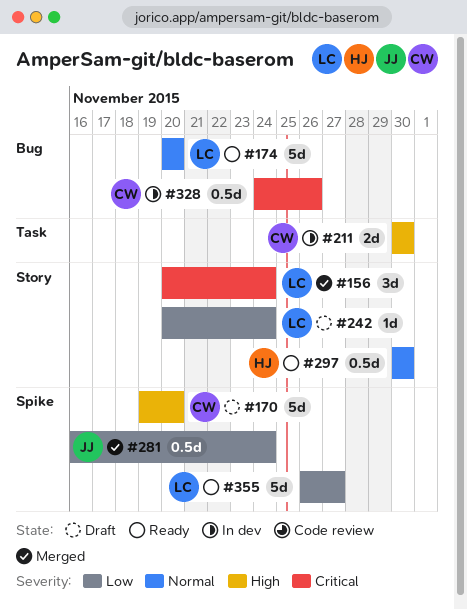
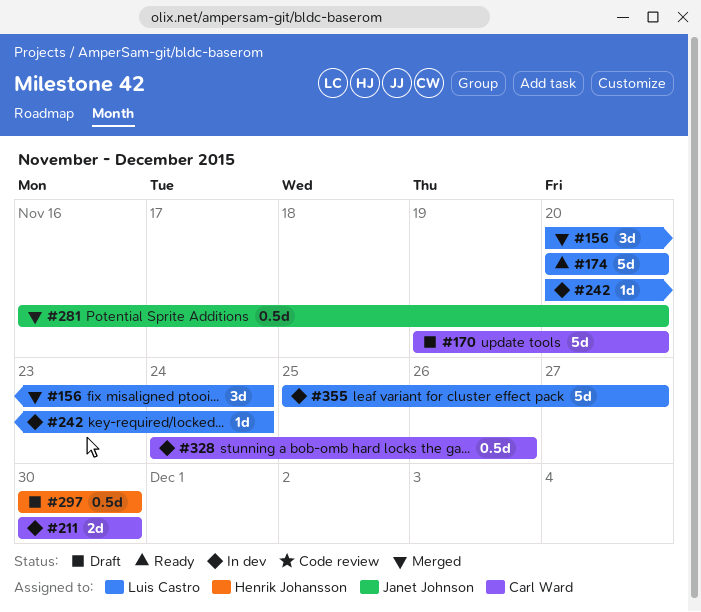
#242, status: Draft -> In dev
#281, due: Nov 24 -> Nov 20
#297, status: Ready -> Draft
#355, status: Ready -> In dev
#355, start: Nov 26 -> Nov 25

